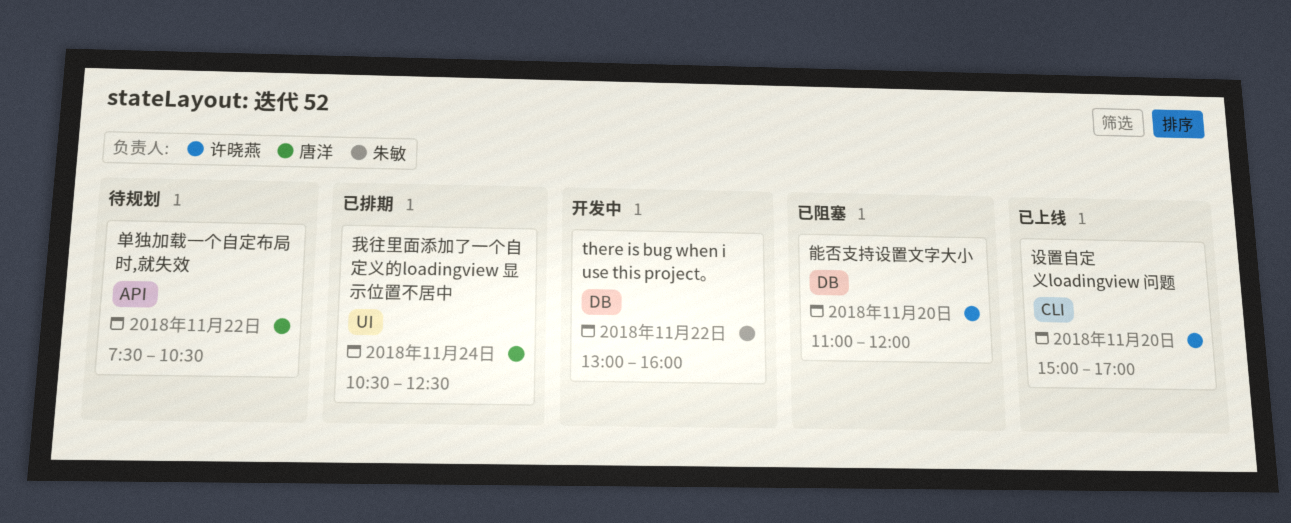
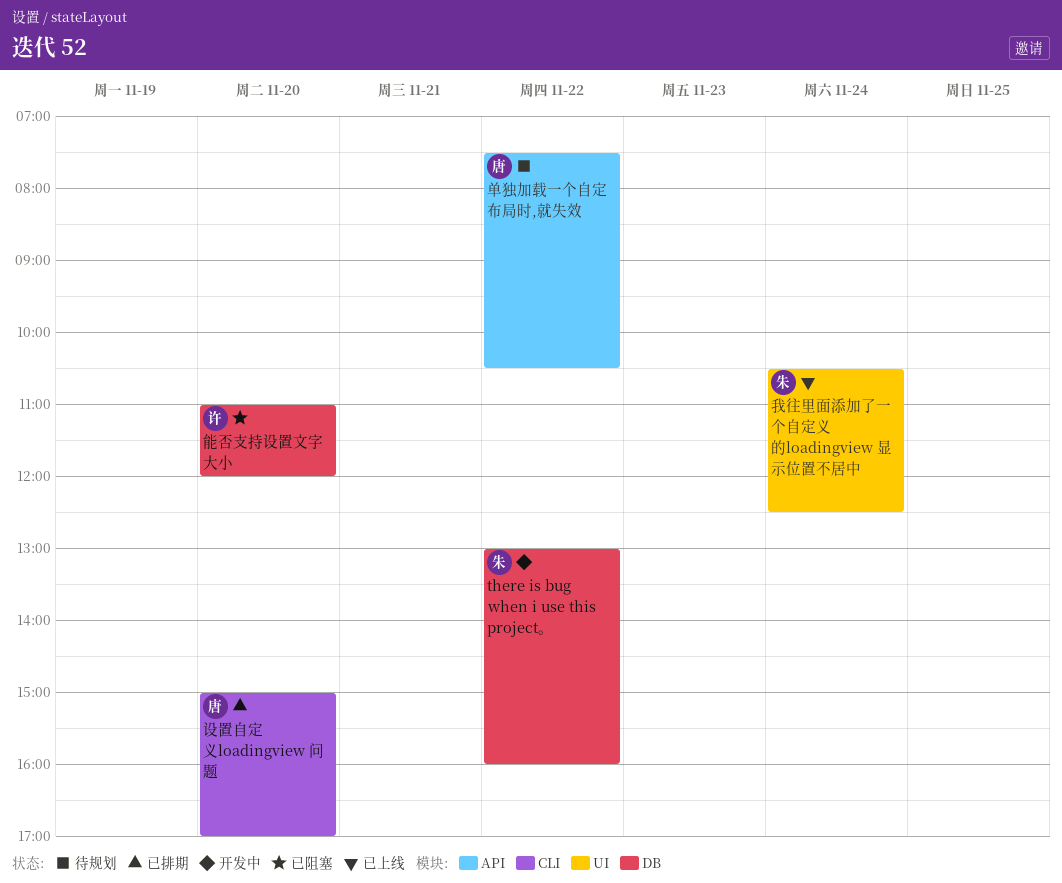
我往里面添加了一个自定义的loadingview 显示位置不居中, status: 已排期 -> 已上线
我往里面添加了一个自定义的loadingview 显示位置不居中, owner: 唐洋 -> 朱敏
设置自定义loadingview 问题, status: 已上线 -> 已排期
设置自定义loadingview 问题, owner: 许晓燕 -> 唐洋

